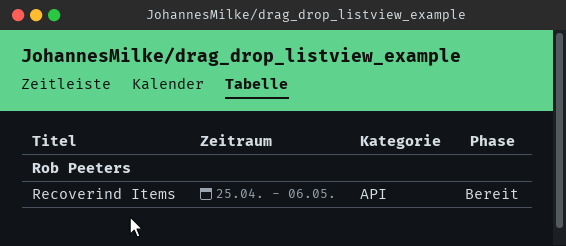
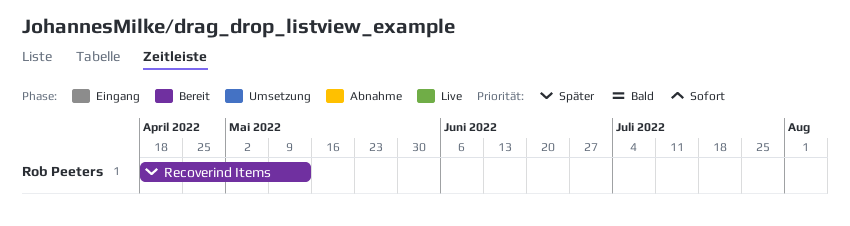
Recoverind Items, start: Apr 25 -> Apr 18
Recoverind Items, due: May 6 -> May 13

